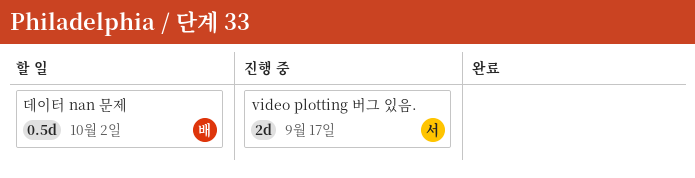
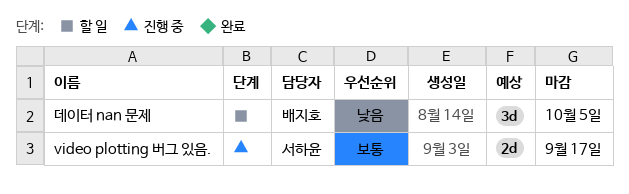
데이터 nan 문제, estimate: 0.5d -> 3d
데이터 nan 문제, due: Oct 2 -> Oct 5

